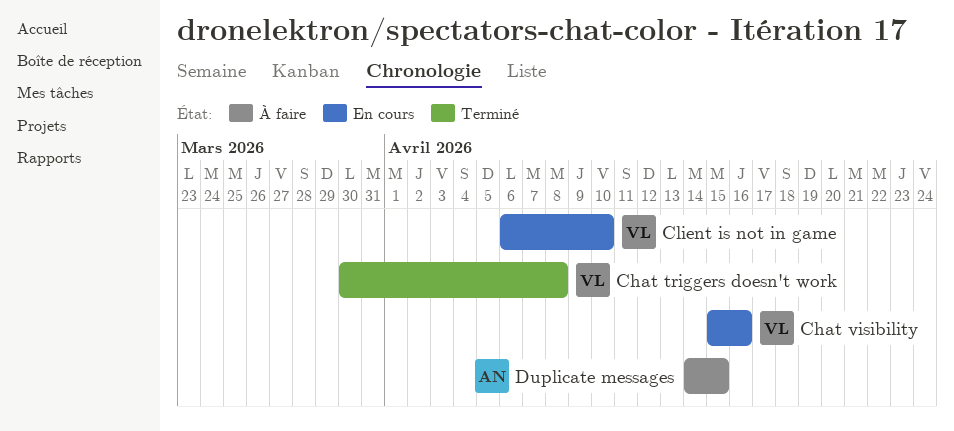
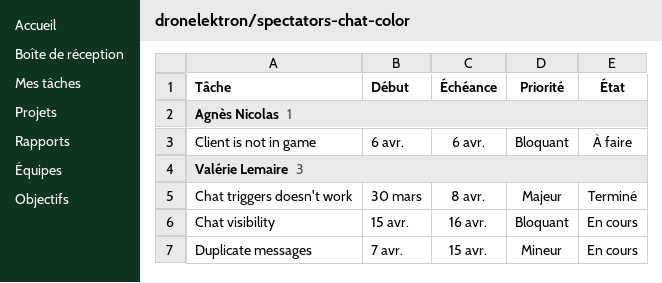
Client is not in game, status: En cours -> À faire
Client is not in game, owner: Valérie Lemaire -> Agnès Nicolas
Client is not in game, due: Apr 10 -> Apr 6
Duplicate messages, status: À faire -> En cours
Duplicate messages, owner: Agnès Nicolas -> Valérie Lemaire
Duplicate messages, start: Apr 14 -> Apr 7

